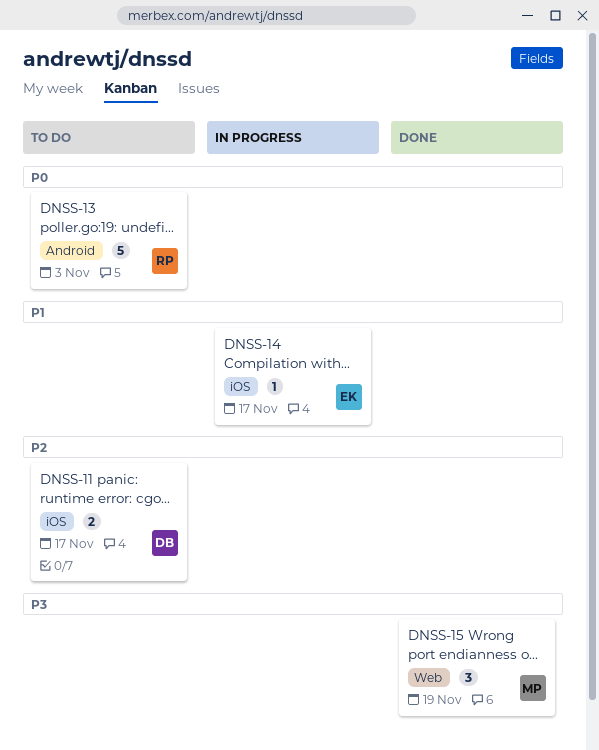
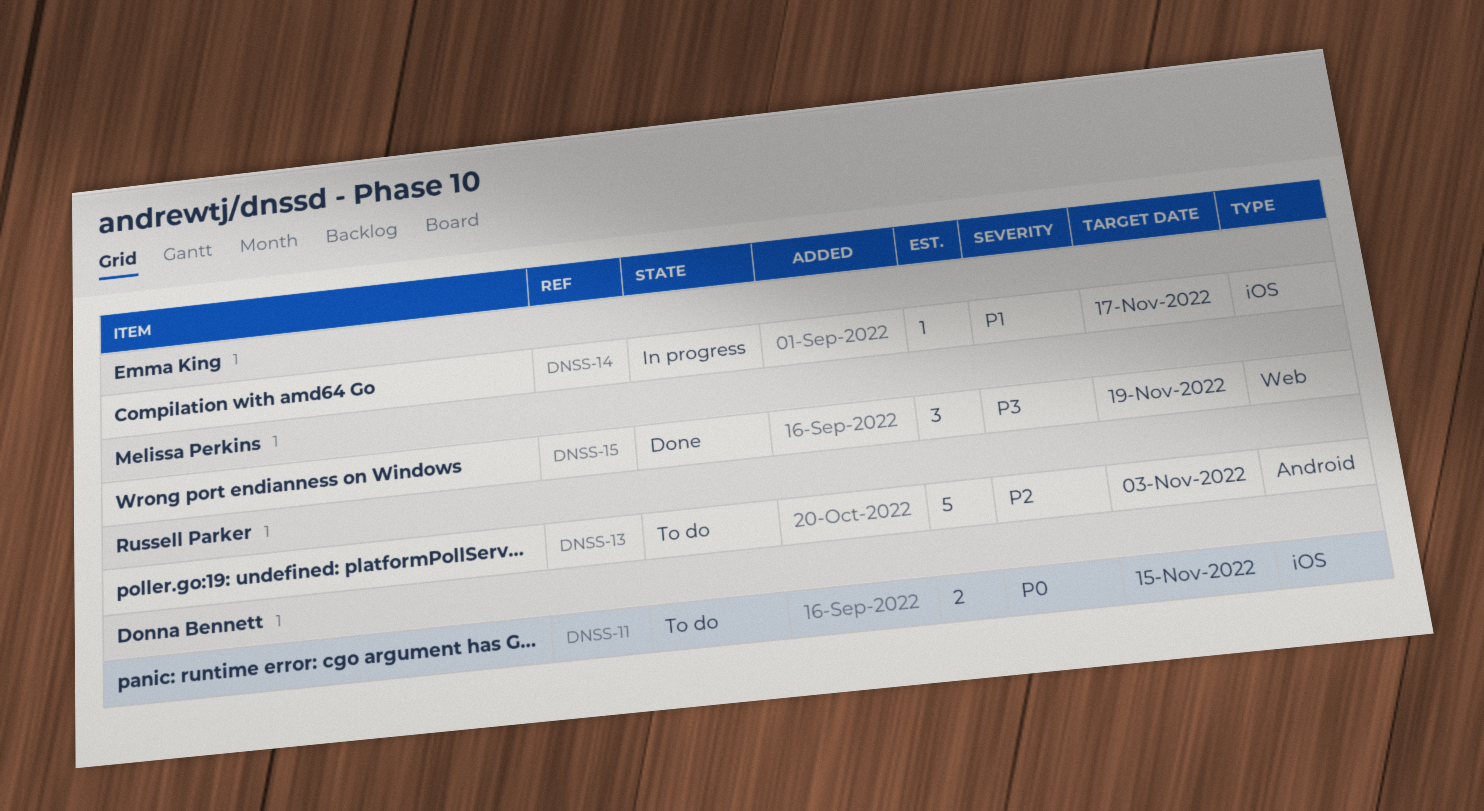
DNSS-11, priority: P2 -> P0
DNSS-11, due: Nov 17 -> Nov 15
DNSS-13, priority: P0 -> P2

